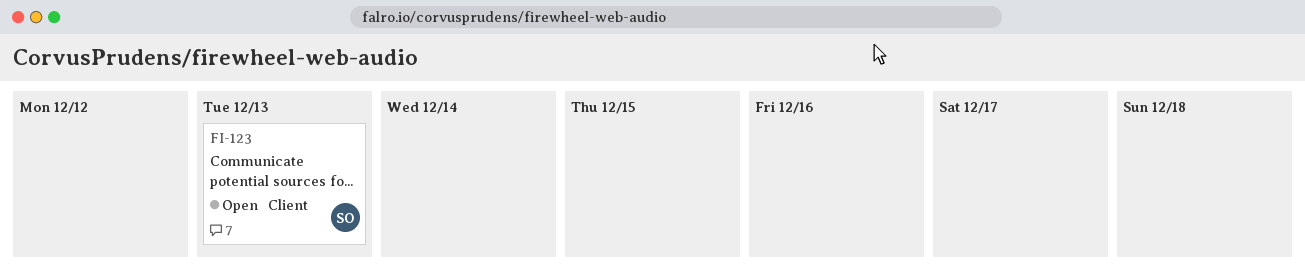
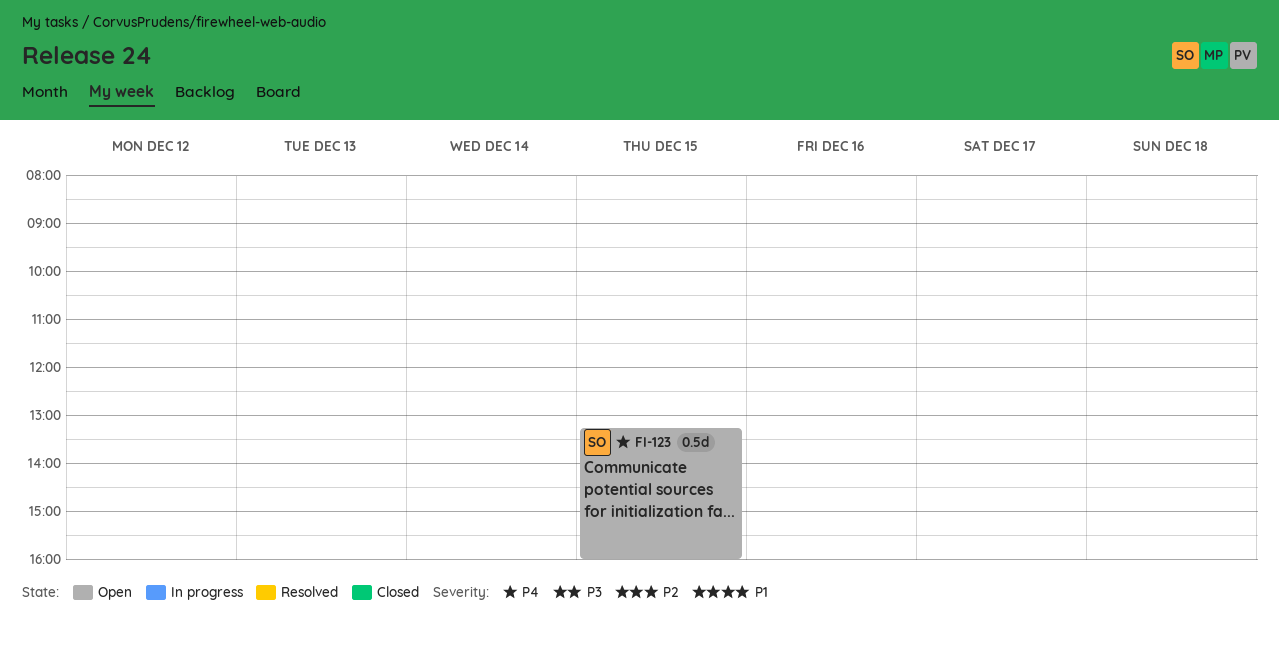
FI-123, day: Dec 13 -> Dec 15

